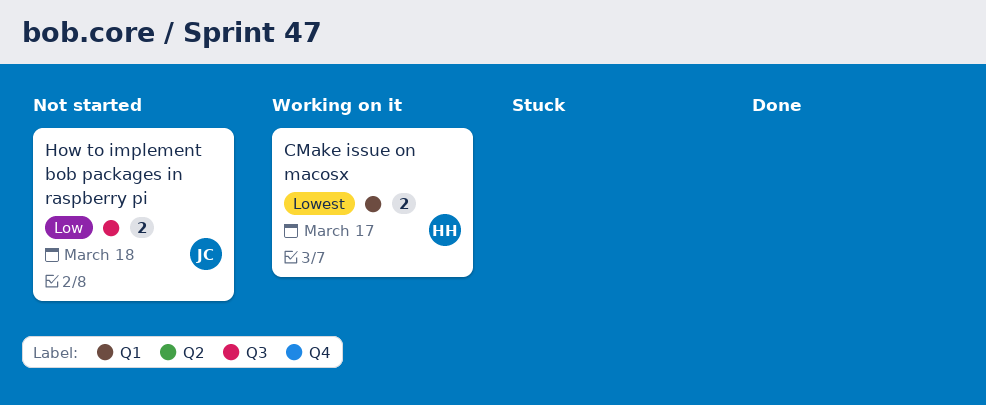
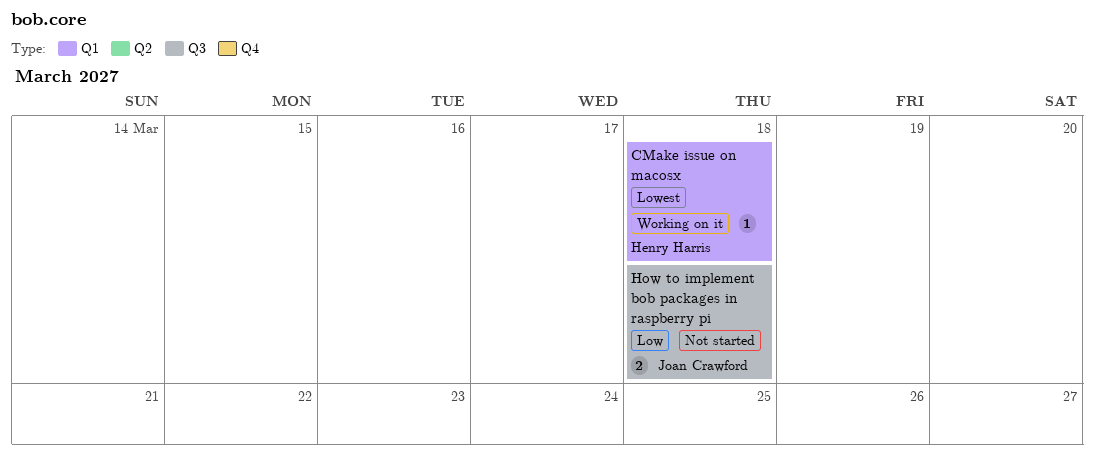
CMake issue on macosx, estimate: 2 -> 1
CMake issue on macosx, due: Mar 17 -> Mar 18

